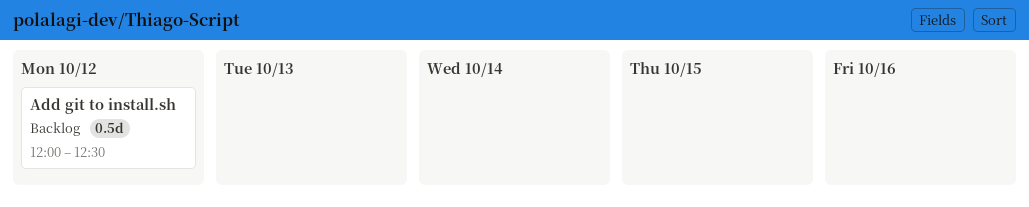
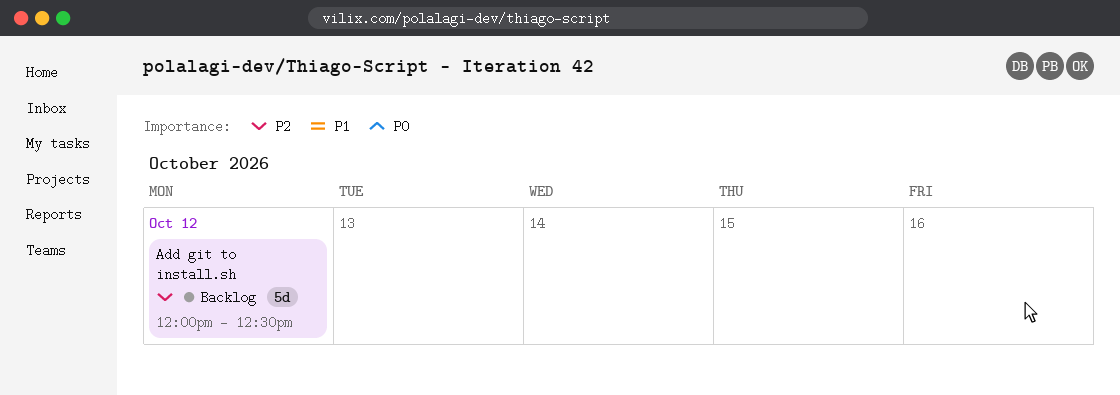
Add git to install.sh, estimate: 0.5d -> 5d

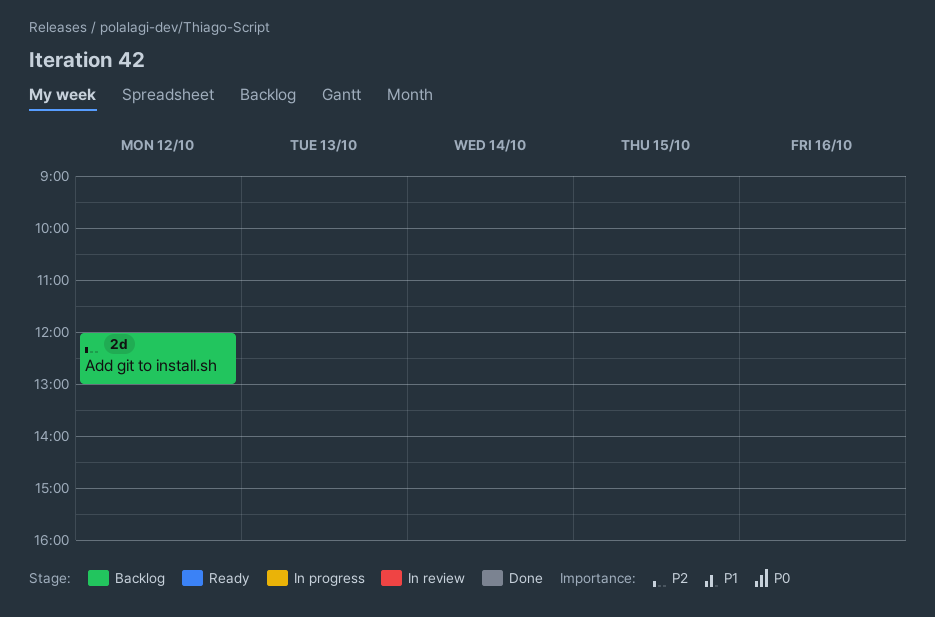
Add git to install.sh, estimate: 5d -> 2d
Add git to install.sh, ends: 12:30 -> 13:00

